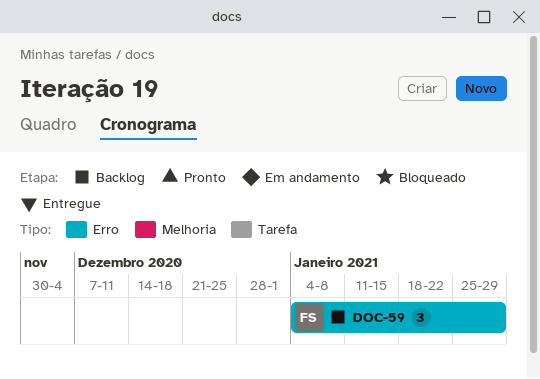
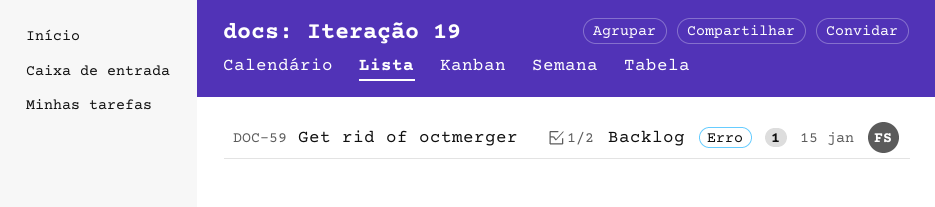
DOC-59, estimate: 3 -> 1
DOC-59, due: Jan 29 -> Jan 15

